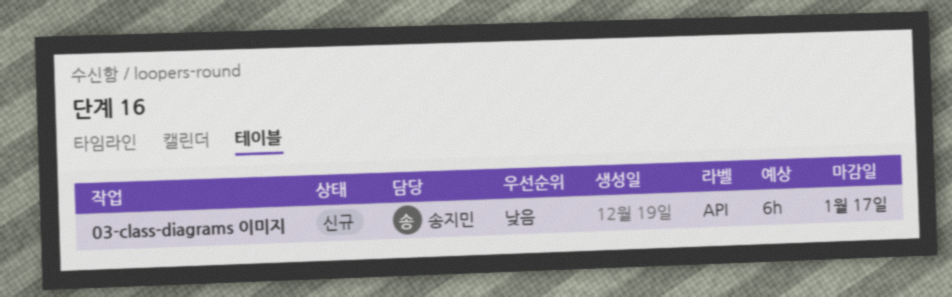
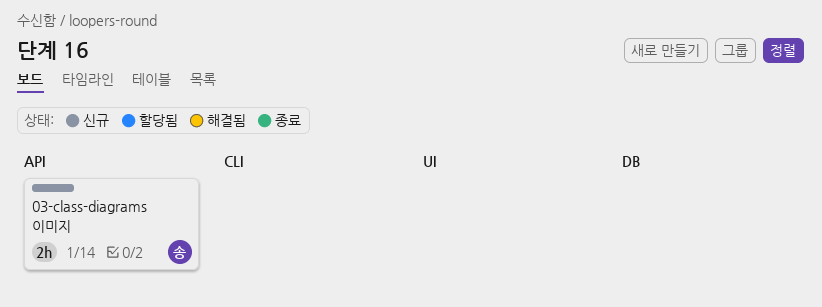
03-class-diagrams 이미지, estimate: 6h -> 2h
03-class-diagrams 이미지, due: Jan 17 -> Jan 14

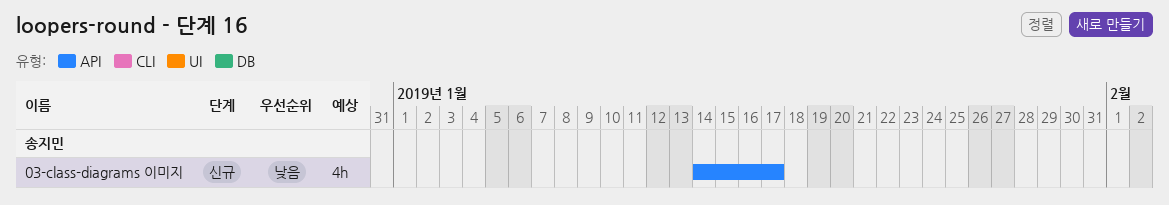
03-class-diagrams 이미지, estimate: 2h -> 4h
03-class-diagrams 이미지, due: Jan 14 -> Jan 17

